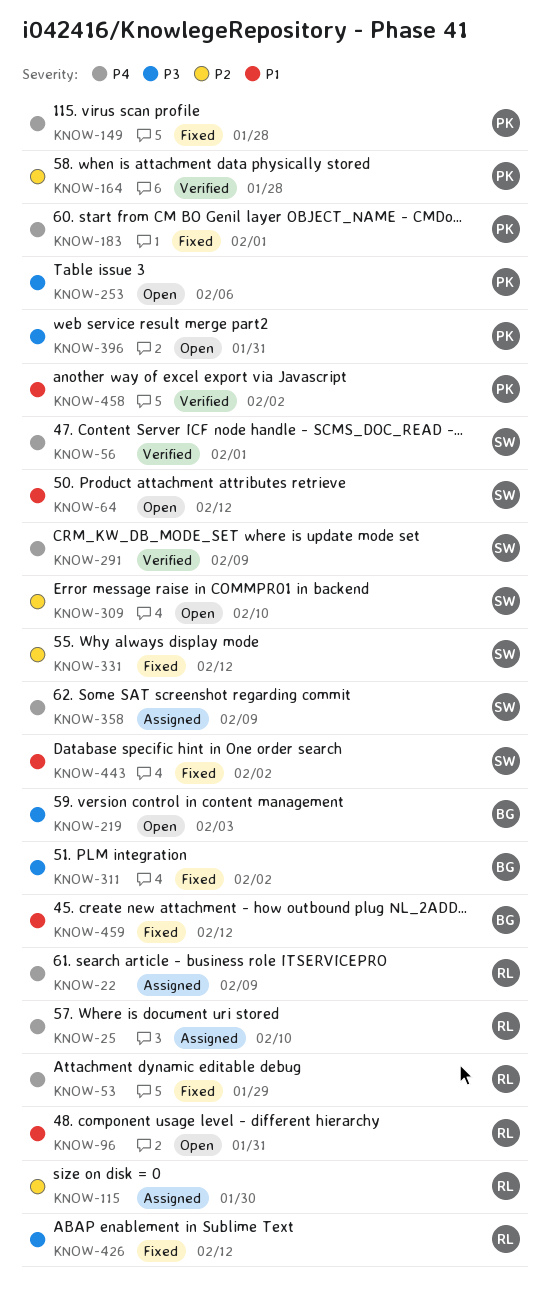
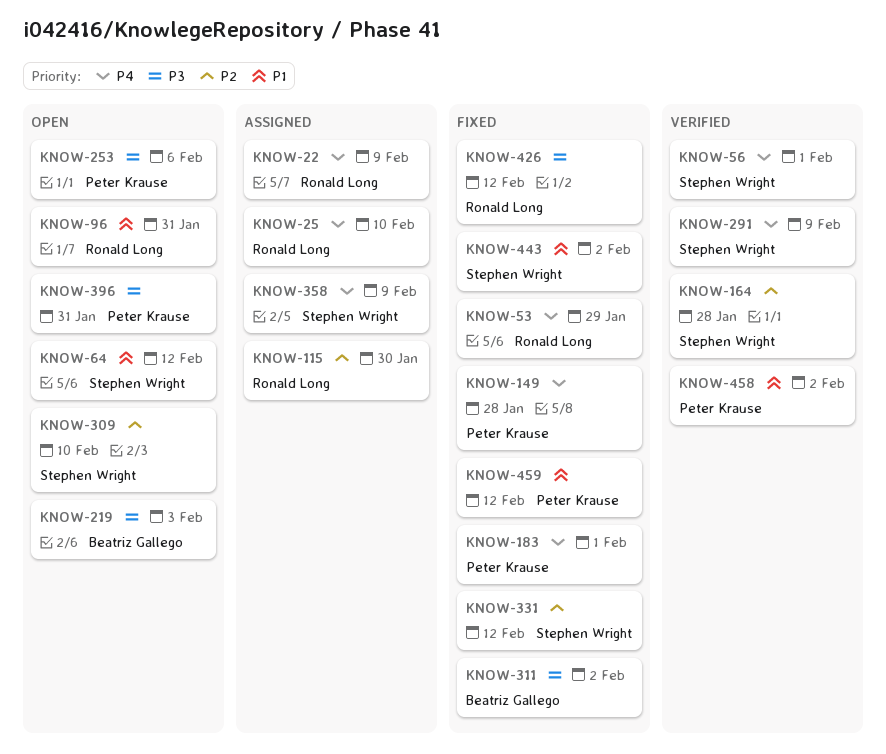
KNOW-164, owner: Peter Krause -> Stephen Wright
KNOW-459, owner: Beatriz Gallego -> Peter Krause

